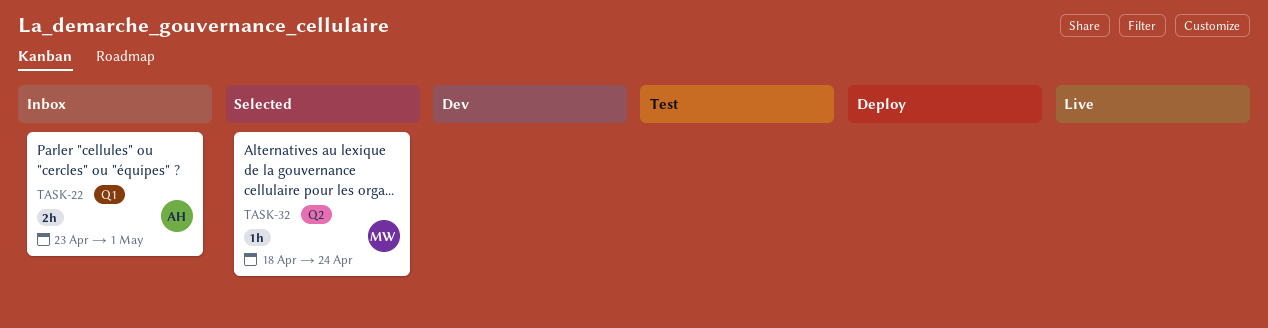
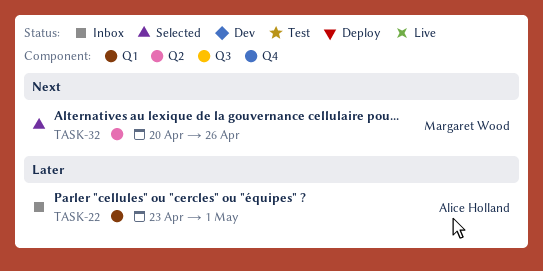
TASK-32, start: Apr 18 -> Apr 20
TASK-32, due: Apr 24 -> Apr 26

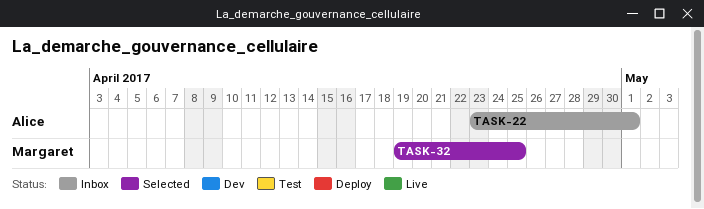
TASK-32, start: Apr 20 -> Apr 19
TASK-32, due: Apr 26 -> Apr 25

